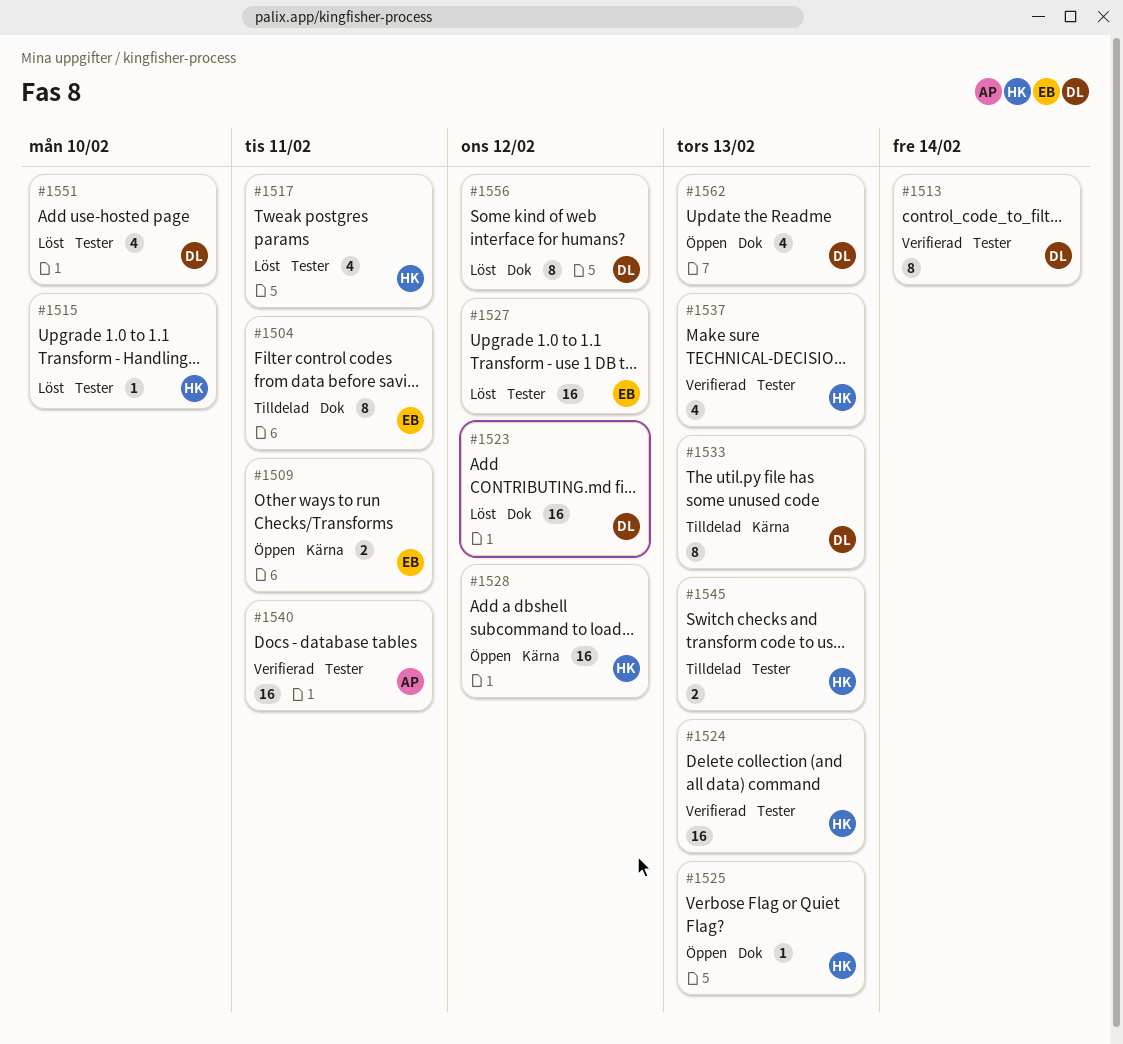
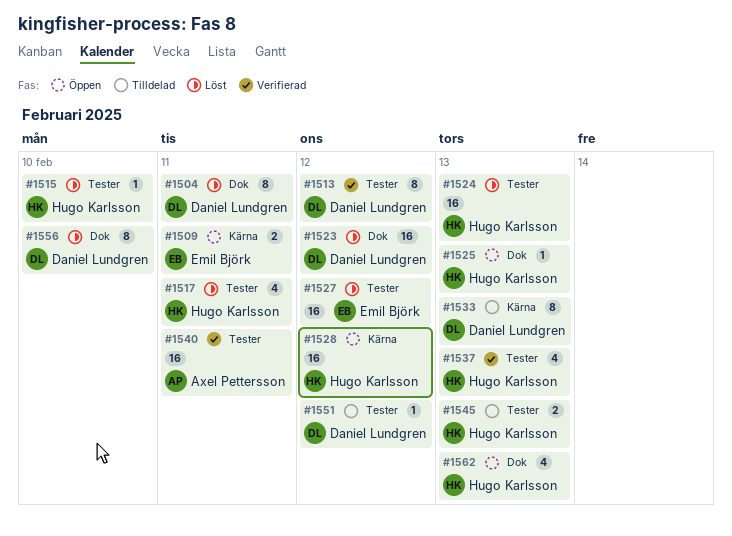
#1504, status: Tilldelad -> Löst
#1504, owner: Emil Björk -> Daniel Lundgren
#1513, due: Feb 14 -> Feb 12
#1524, status: Verifierad -> Löst
#1551, status: Löst -> Tilldelad
#1551, estimate: 4 -> 1
#1551, due: Feb 10 -> Feb 12
#1556, due: Feb 12 -> Feb 10
#1562, owner: Daniel Lundgren -> Hugo Karlsson

